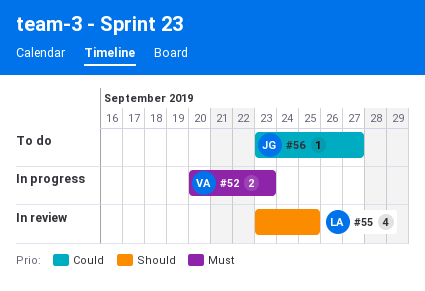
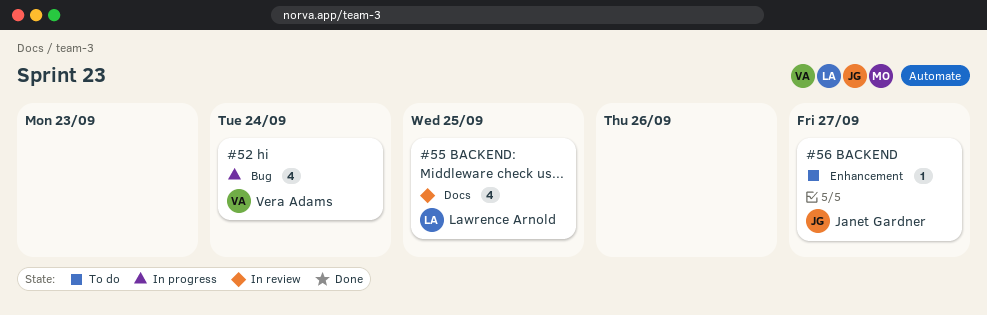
#52, estimate: 2 -> 4
#52, due: Sep 23 -> Sep 24

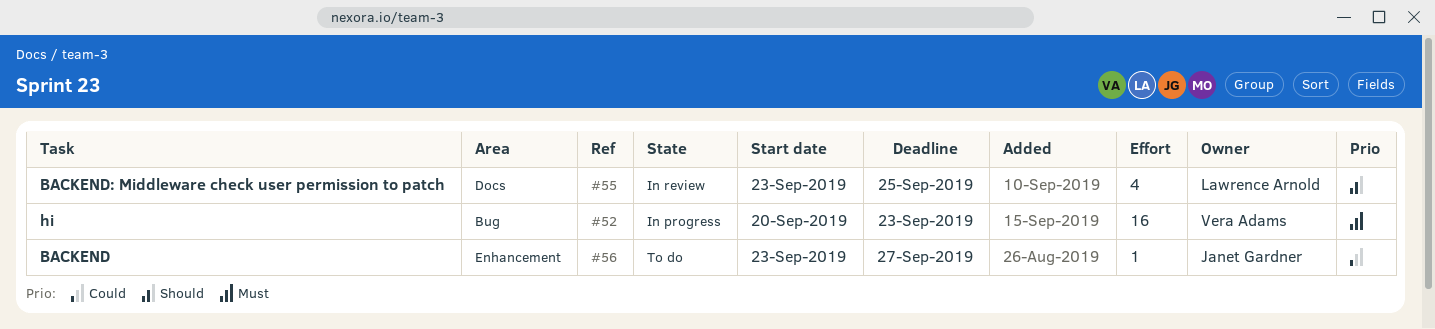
#52, estimate: 4 -> 16
#52, due: Sep 24 -> Sep 23

